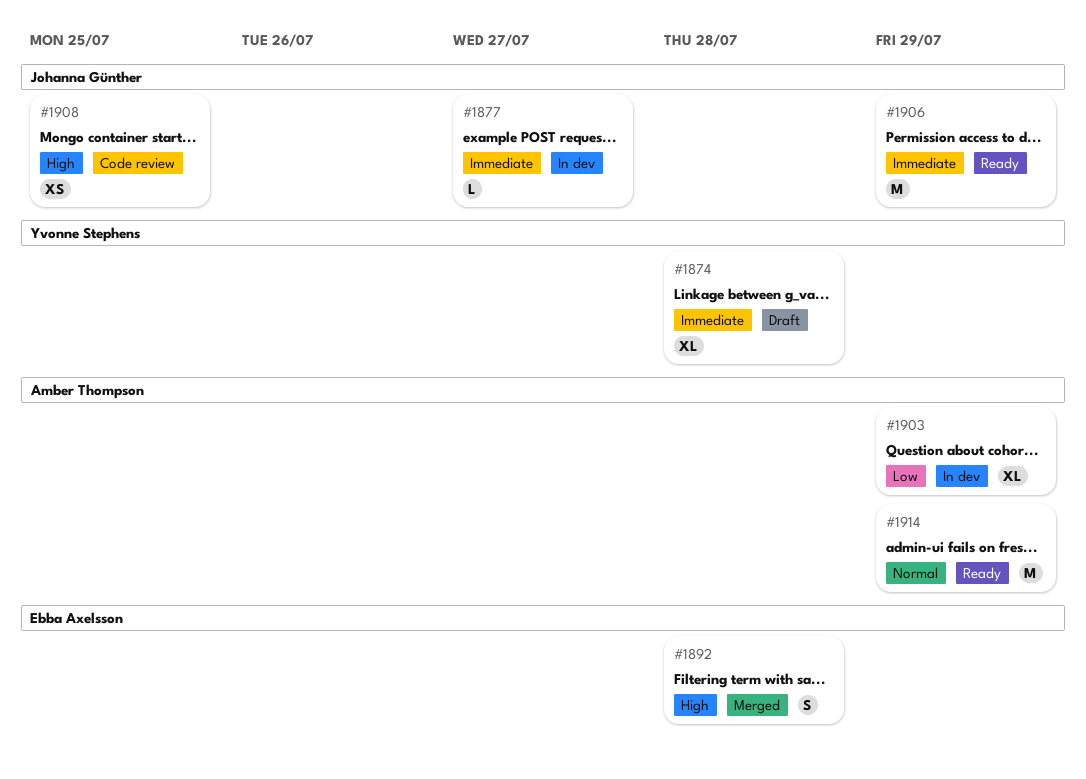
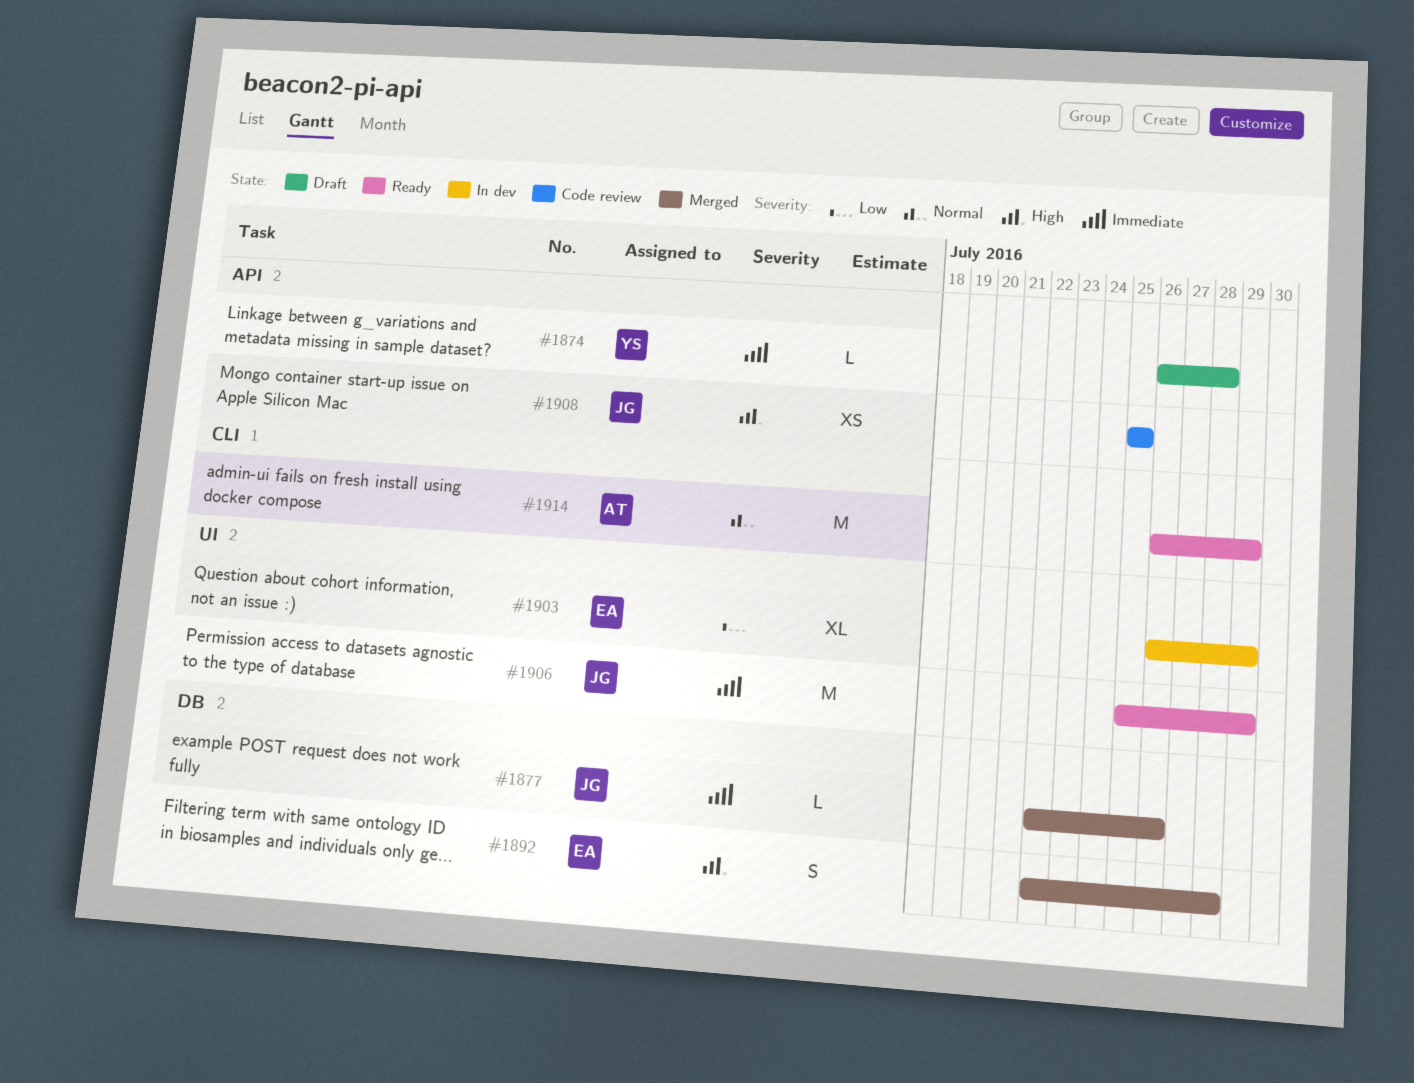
#1874, estimate: XL -> L
#1877, status: In dev -> Merged
#1877, due: Jul 27 -> Jul 26
#1903, owner: Amber Thompson -> Ebba Axelsson

